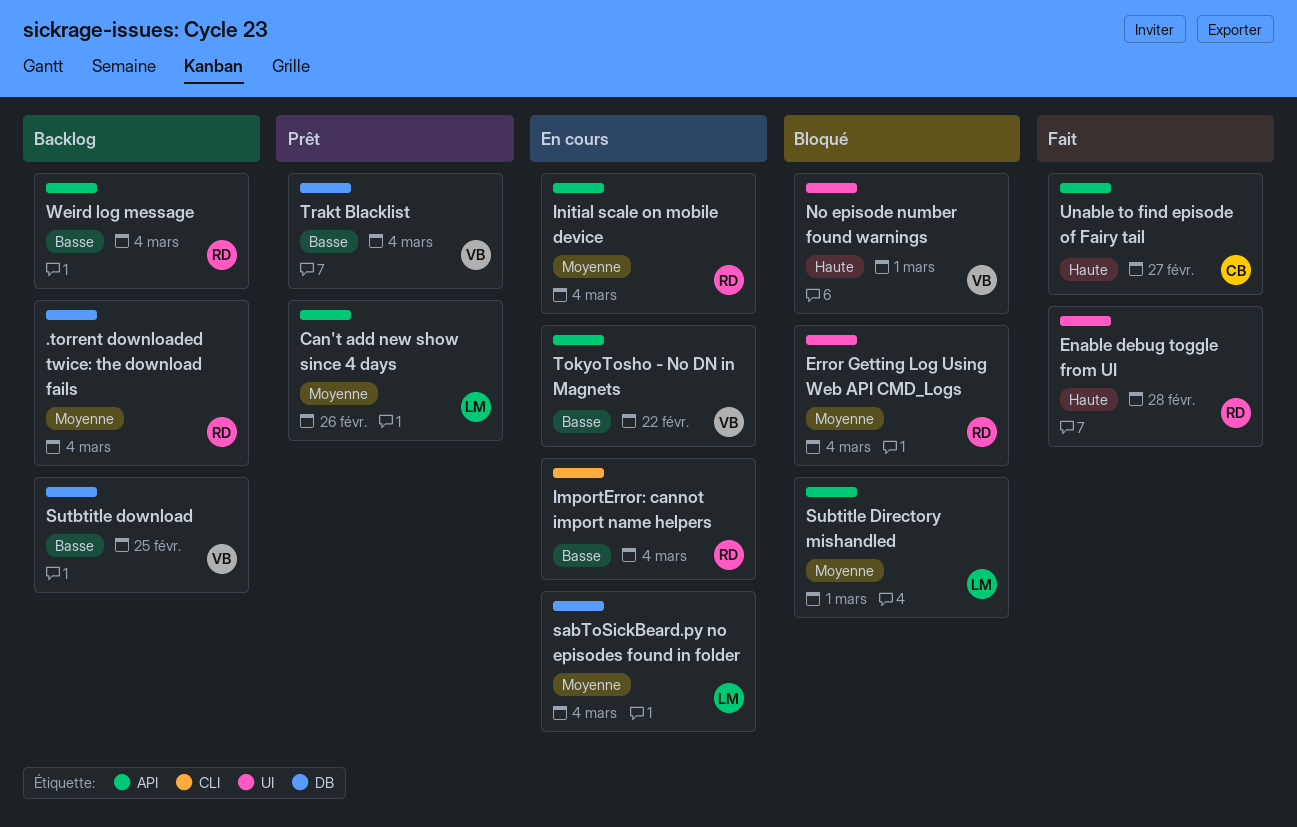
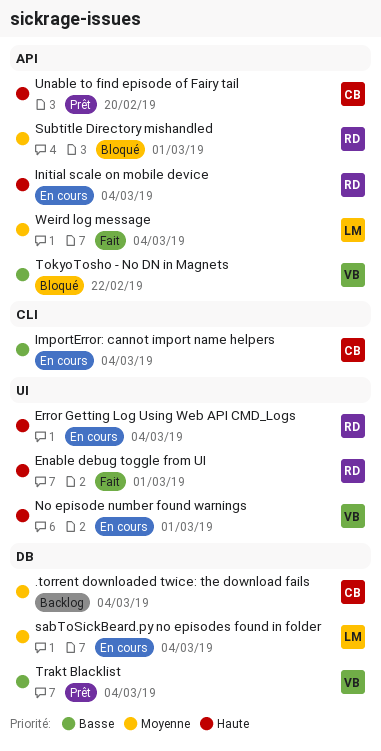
.torrent downloaded twice: the download fails, owner: RD -> CB
Can't add new show since 4 days: present -> none
Enable debug toggle from UI, due: Feb 28 -> Mar 1
Error Getting Log Using Web API CMD_Logs, status: Bloqué -> En cours
Error Getting Log Using Web API CMD_Logs, priority: Moyenne -> Haute
ImportError: cannot import name helpers, owner: RD -> CB
Initial scale on mobile device, priority: Moyenne -> Haute
No episode number found warnings, status: Bloqué -> En cours
Subtitle Directory mishandled, owner: LM -> RD
Sutbtitle download: present -> none
TokyoTosho - No DN in Magnets, status: En cours -> Bloqué
Unable to find episode of Fairy tail, status: Fait -> Prêt
Unable to find episode of Fairy tail, due: Feb 27 -> Feb 20
Weird log message, status: Backlog -> Fait
Weird log message, owner: RD -> LM
Weird log message, priority: Basse -> Moyenne

